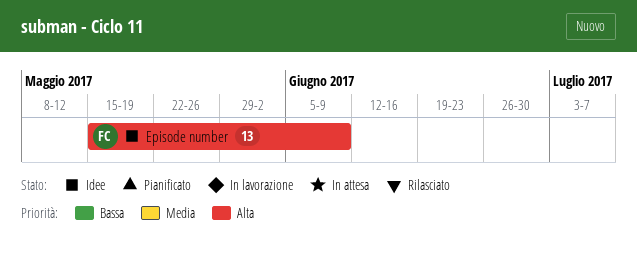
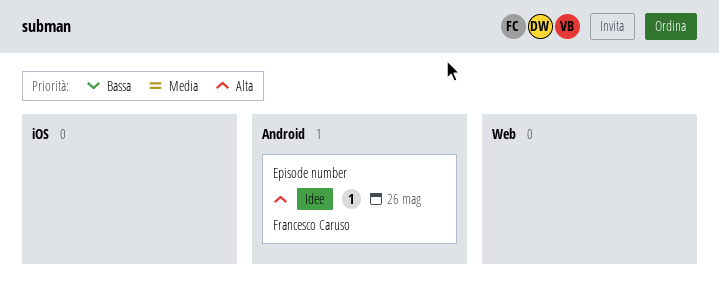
Episode number, estimate: 13 -> 1
Episode number, due: Jun 9 -> May 26

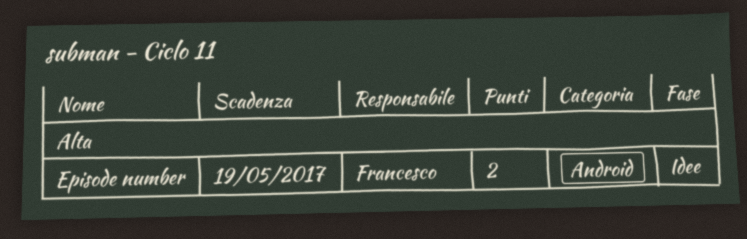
Episode number, estimate: 1 -> 2
Episode number, due: May 26 -> May 19

